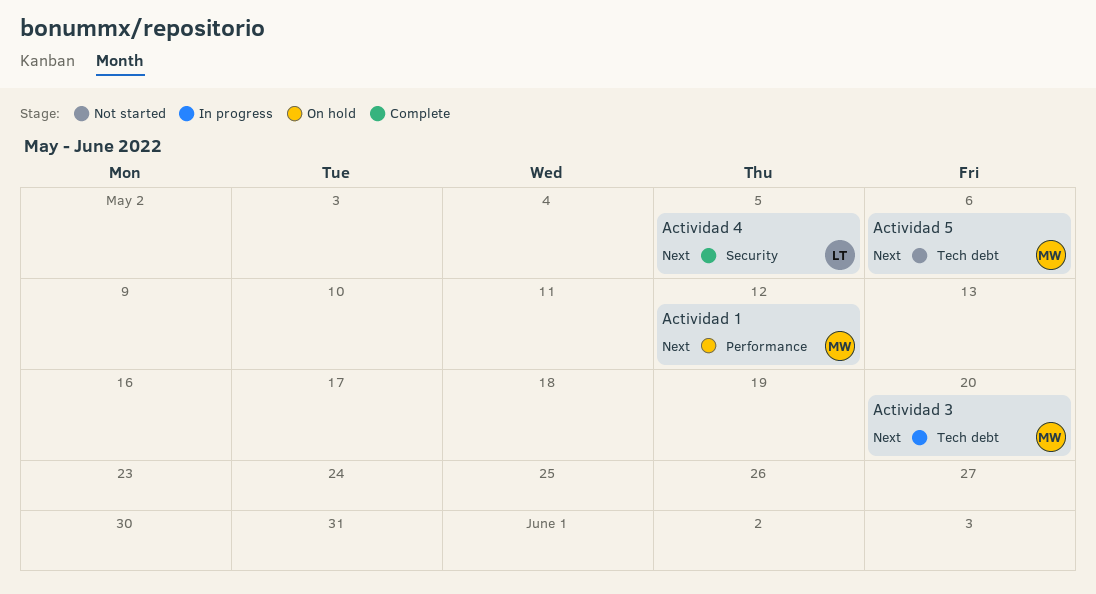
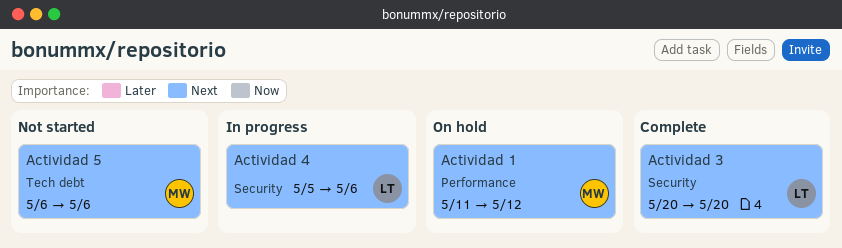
Actividad 3, status: In progress -> Complete
Actividad 3, owner: MW -> LT
Actividad 3, label: Tech debt -> Security
Actividad 4, status: Complete -> In progress
Actividad 4, due: May 5 -> May 6

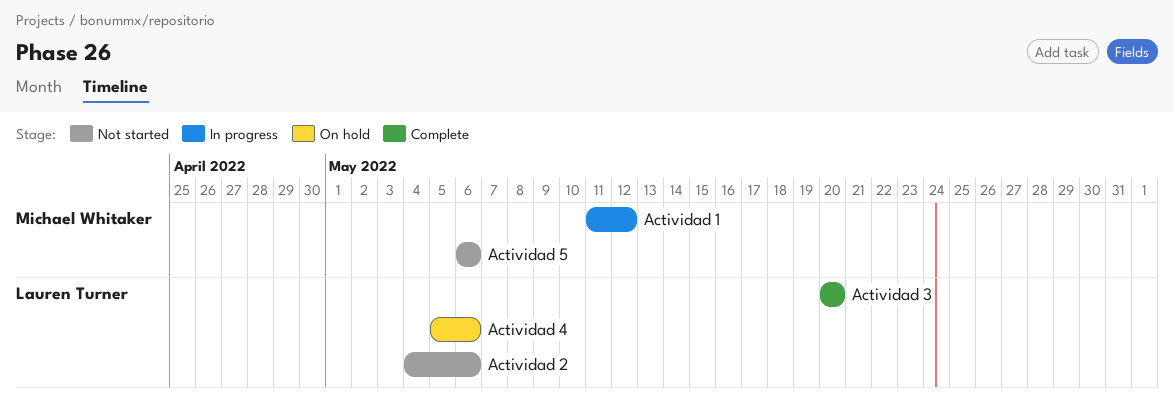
Actividad 1, status: On hold -> In progress
Actividad 2: none -> present
Actividad 4, status: In progress -> On hold

